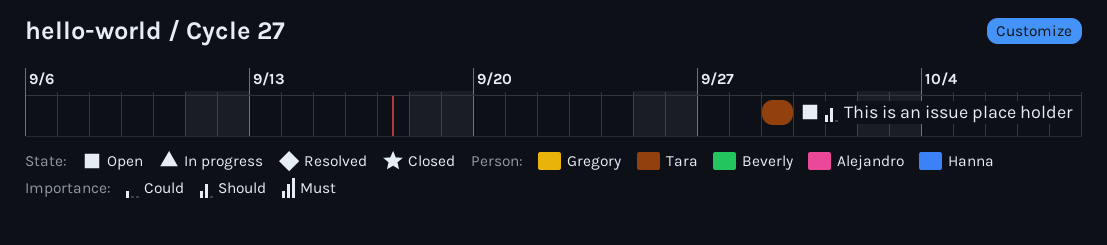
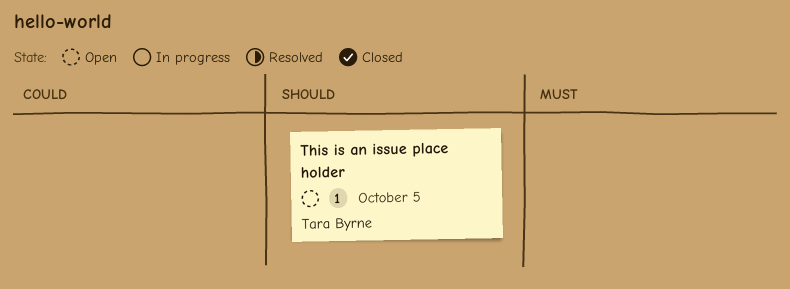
This is an issue place holder, due: Sep 29 -> Oct 5

